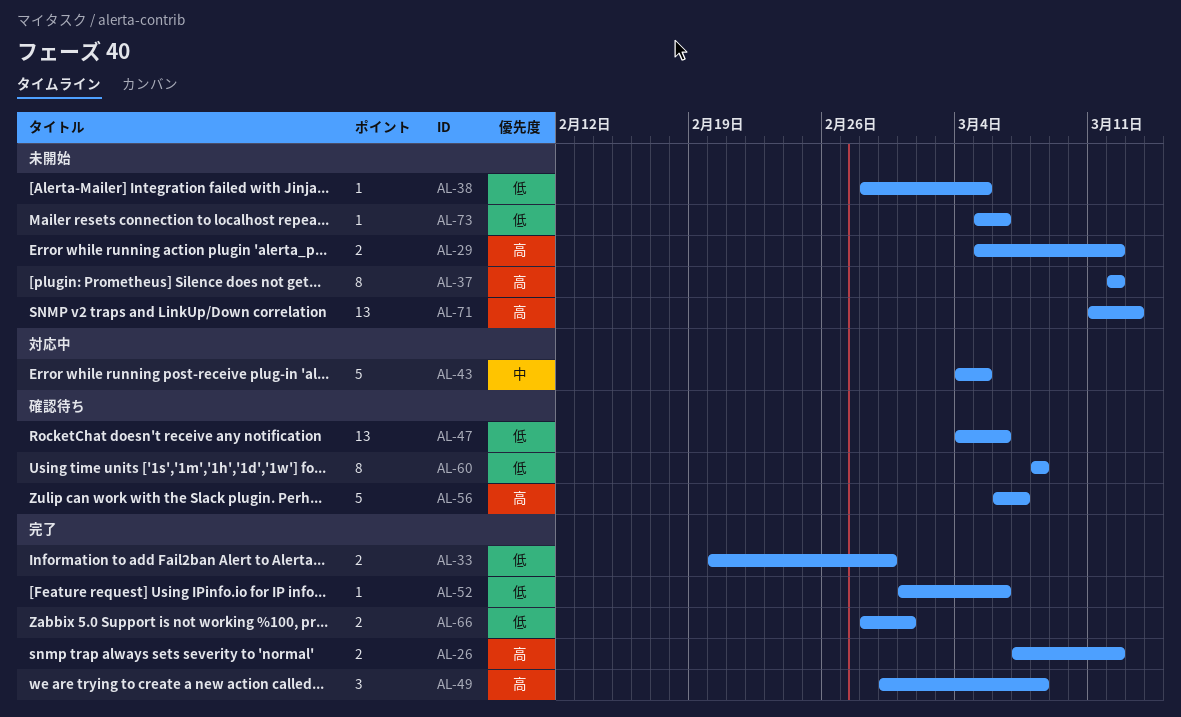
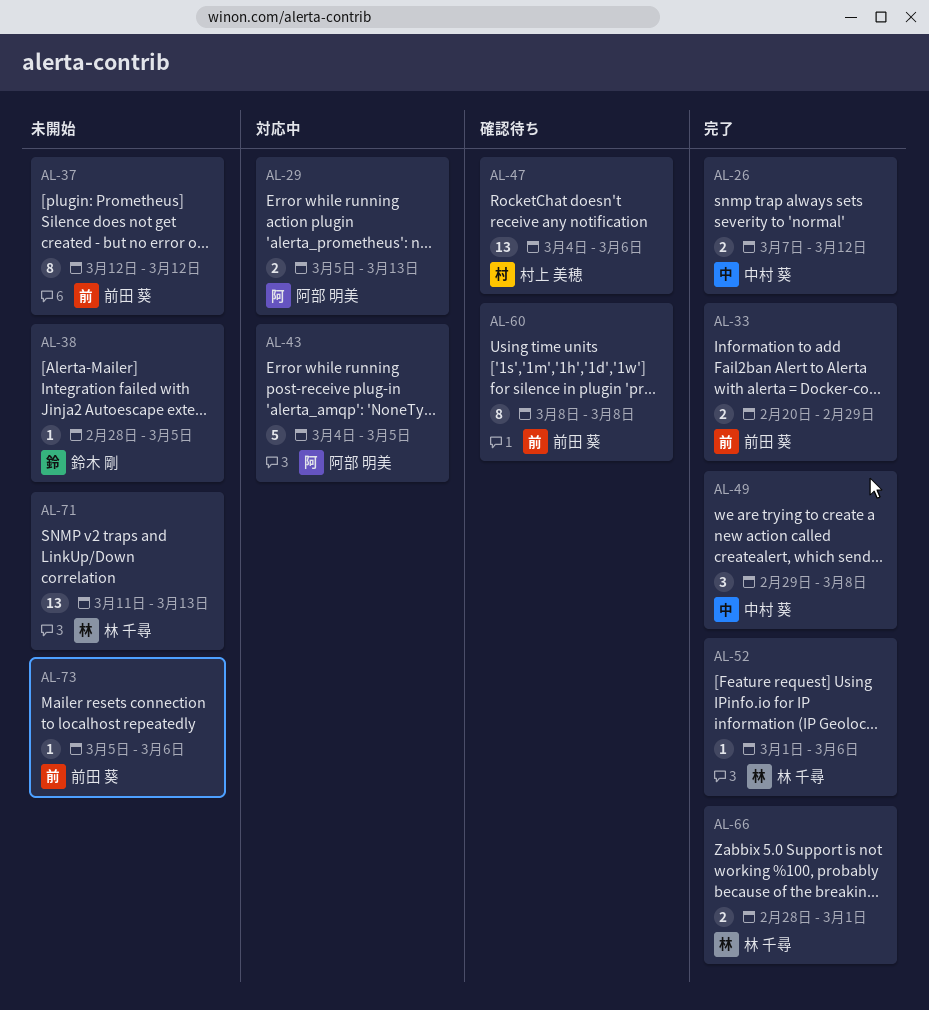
AL-29, status: 未開始 -> 対応中
AL-29, due: Mar 12 -> Mar 13
AL-56: present -> none

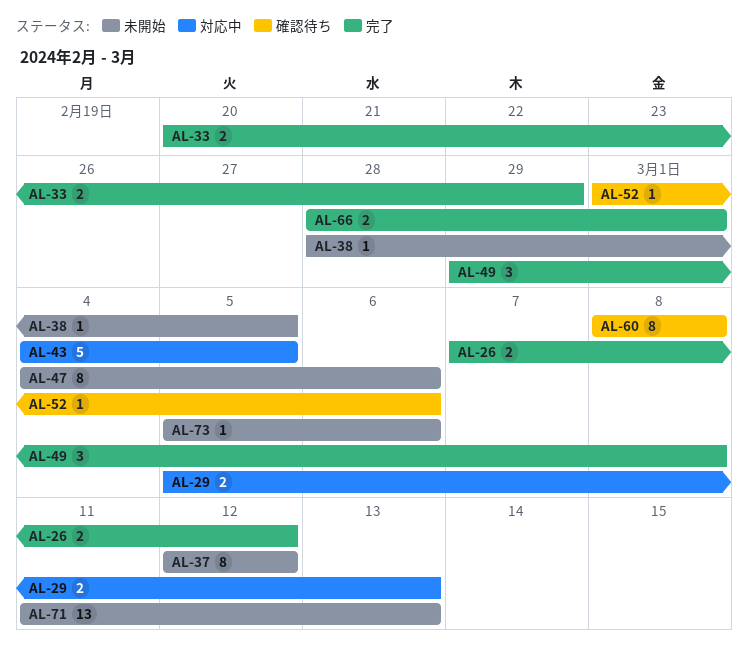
AL-47, status: 確認待ち -> 未開始
AL-47, estimate: 13 -> 8
AL-52, status: 完了 -> 確認待ち

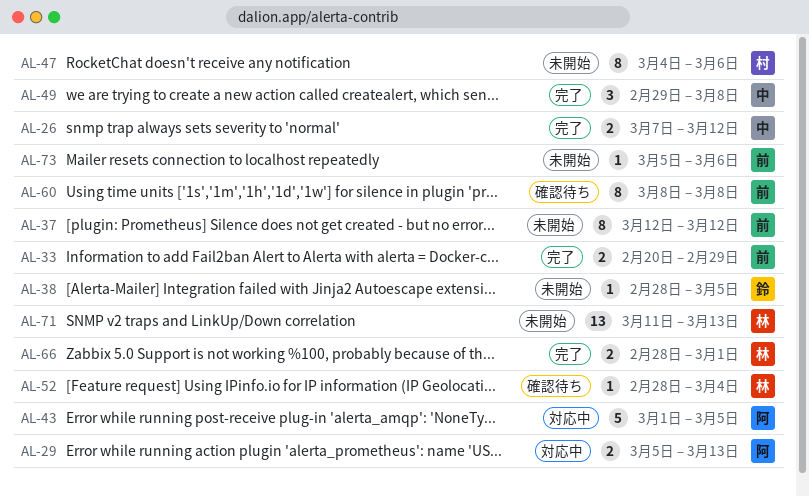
AL-43, start: Mar 4 -> Mar 1
AL-52, start: Mar 1 -> Feb 28
AL-52, due: Mar 6 -> Mar 4

